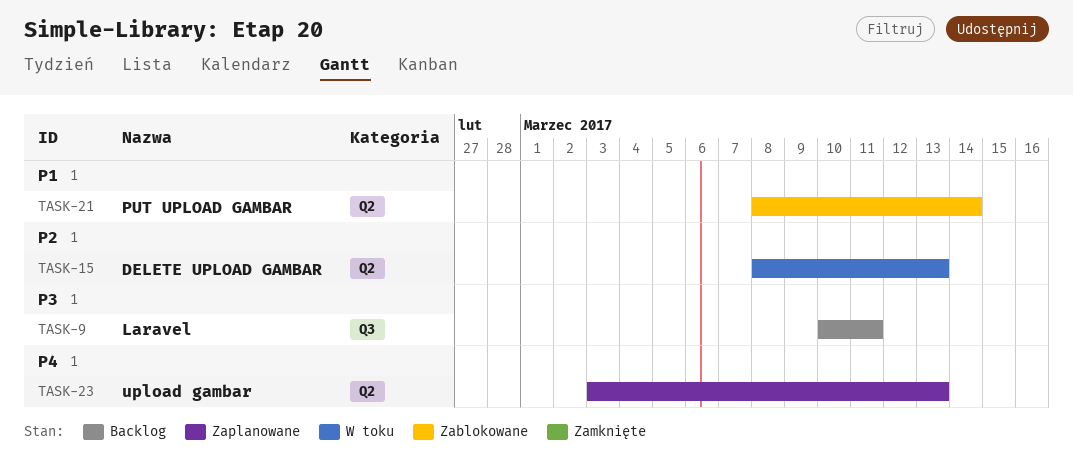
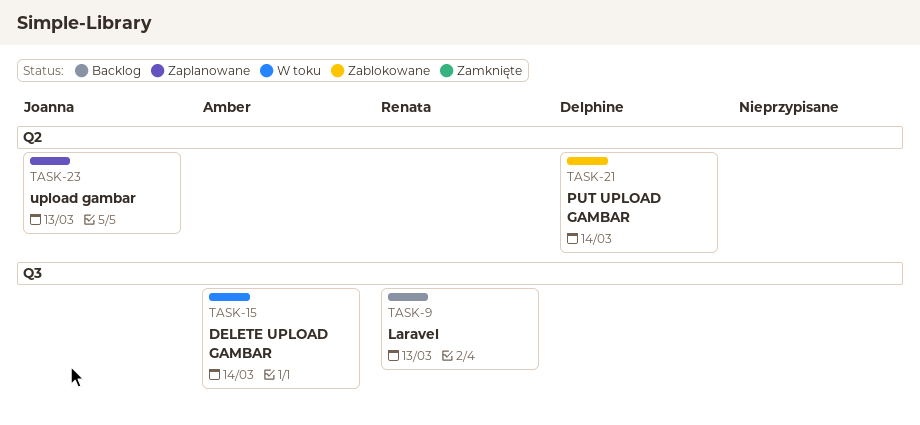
TASK-9, due: Mar 11 -> Mar 13
TASK-15, label: Q2 -> Q3
TASK-15, due: Mar 13 -> Mar 14

